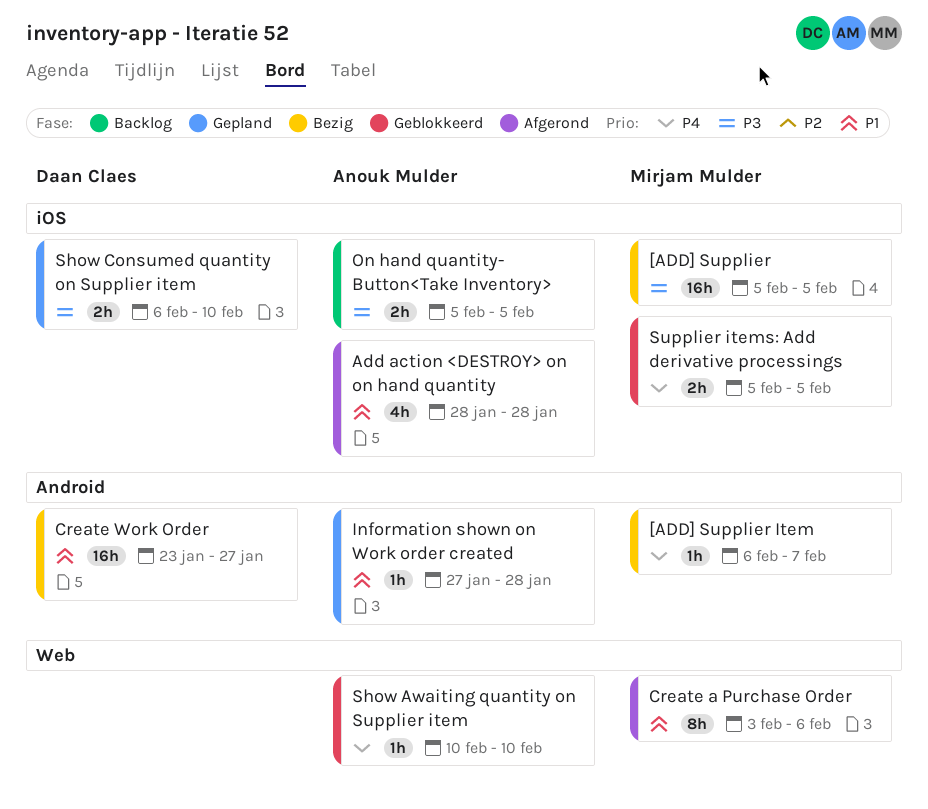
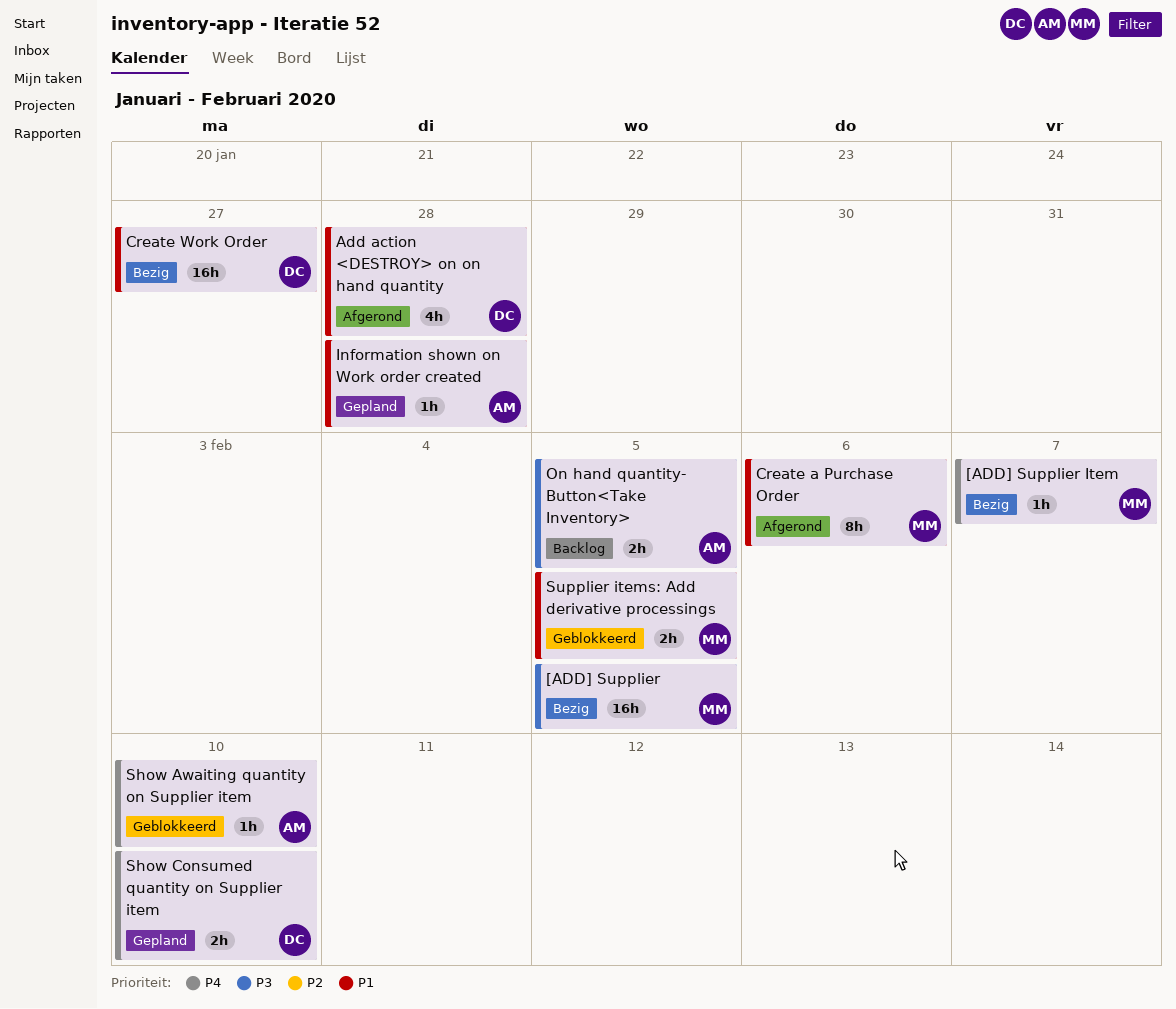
Add action <DESTROY> on on hand quantity, owner: Anouk Mulder -> Daan Claes
Show Consumed quantity on Supplier item, priority: P3 -> P4
Supplier items: Add derivative processings, priority: P4 -> P1

